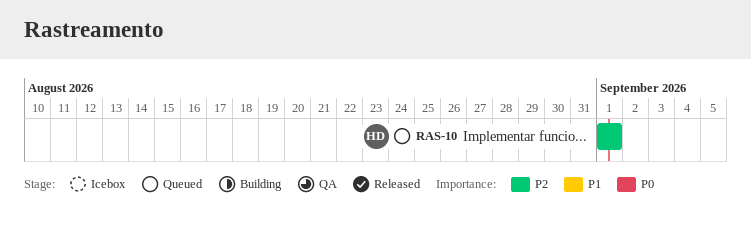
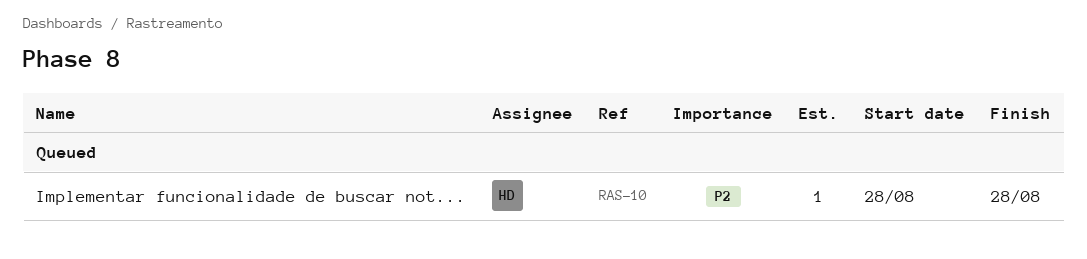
RAS-10, start: Sep 1 -> Aug 28
RAS-10, due: Sep 1 -> Aug 28

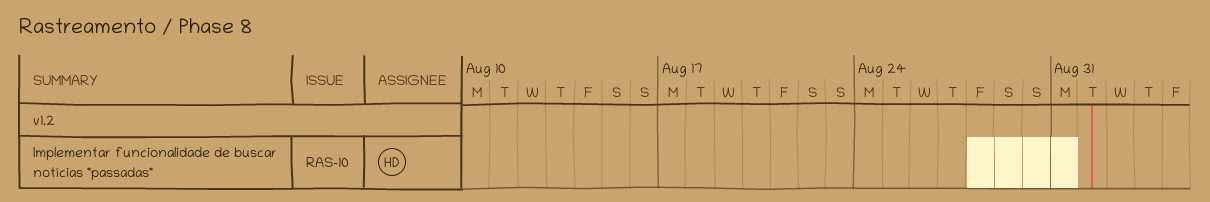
RAS-10, due: Aug 28 -> Aug 31

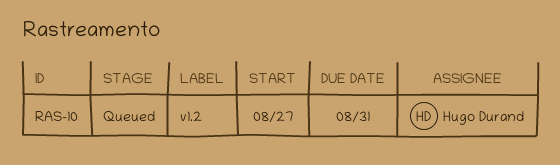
RAS-10, start: Aug 28 -> Aug 27

